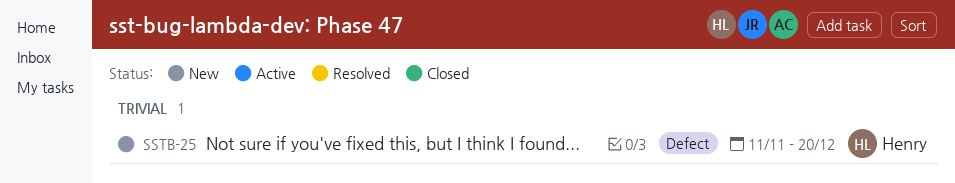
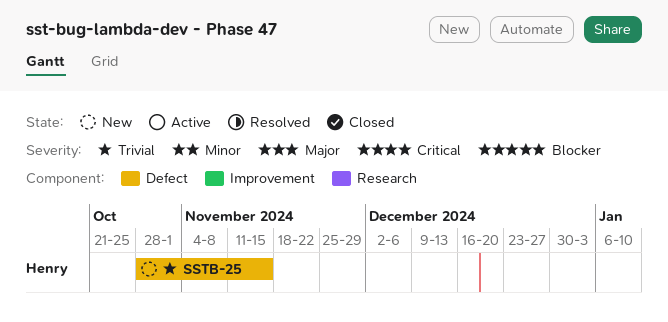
SSTB-25, start: Nov 11 -> Oct 28
SSTB-25, due: Dec 20 -> Nov 15

